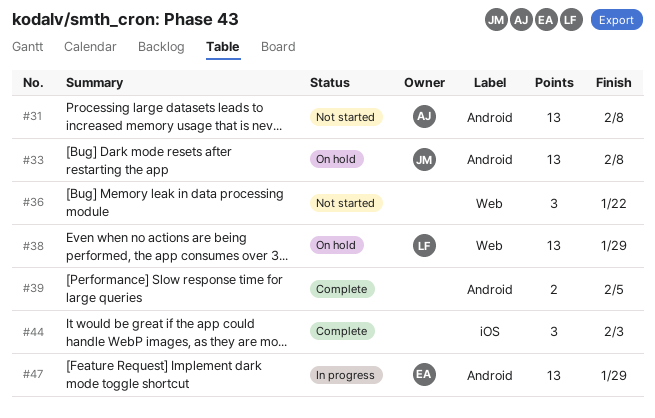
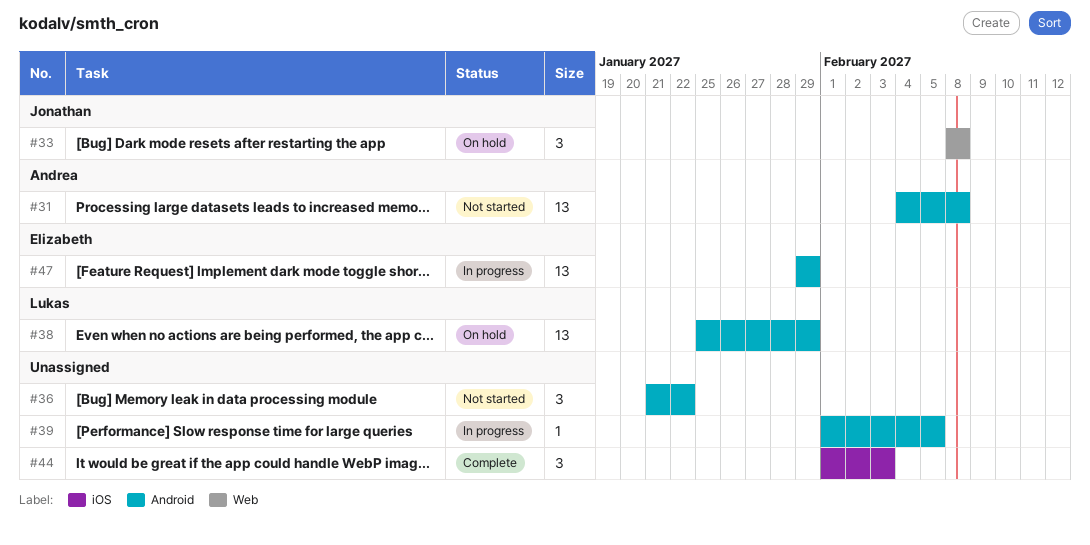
#33, label: Android -> Web
#33, estimate: 13 -> 3
#36, label: Web -> Android
#38, label: Web -> Android
#39, status: Complete -> In progress
#39, estimate: 2 -> 1

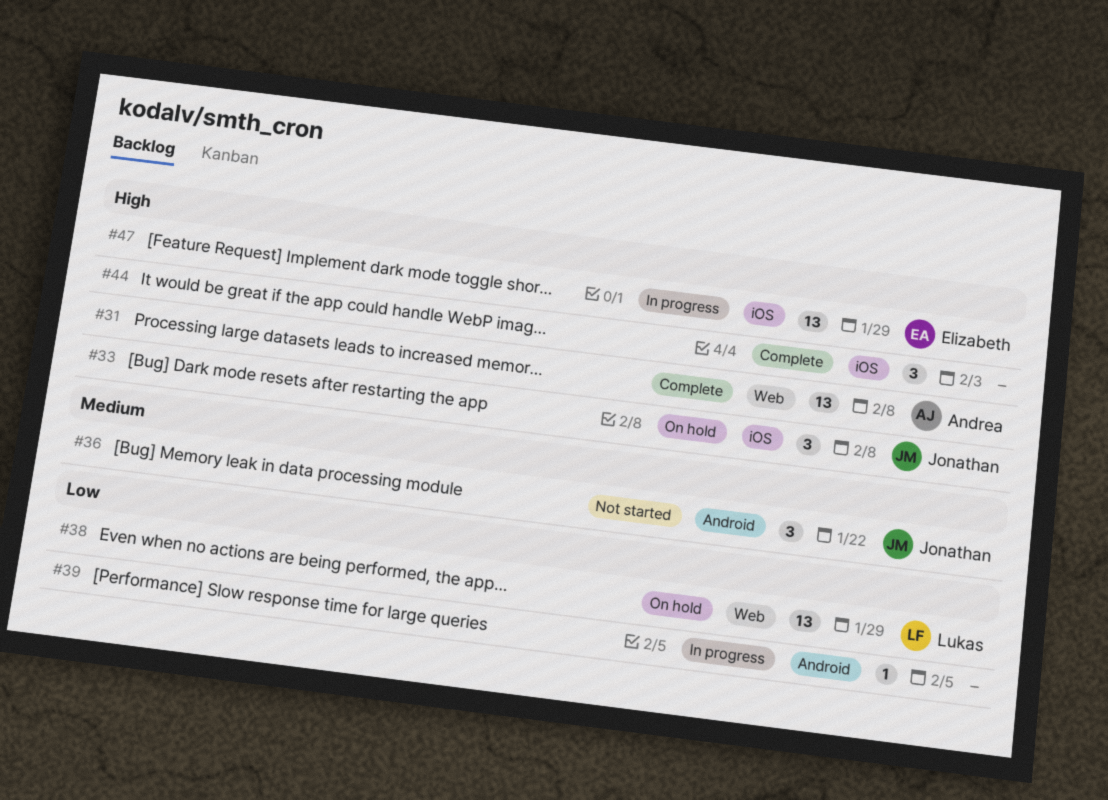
#31, status: Not started -> Complete
#31, label: Android -> Web
#33, label: Web -> iOS
#36, owner: none -> Jonathan
#38, label: Android -> Web
#47, label: Android -> iOS

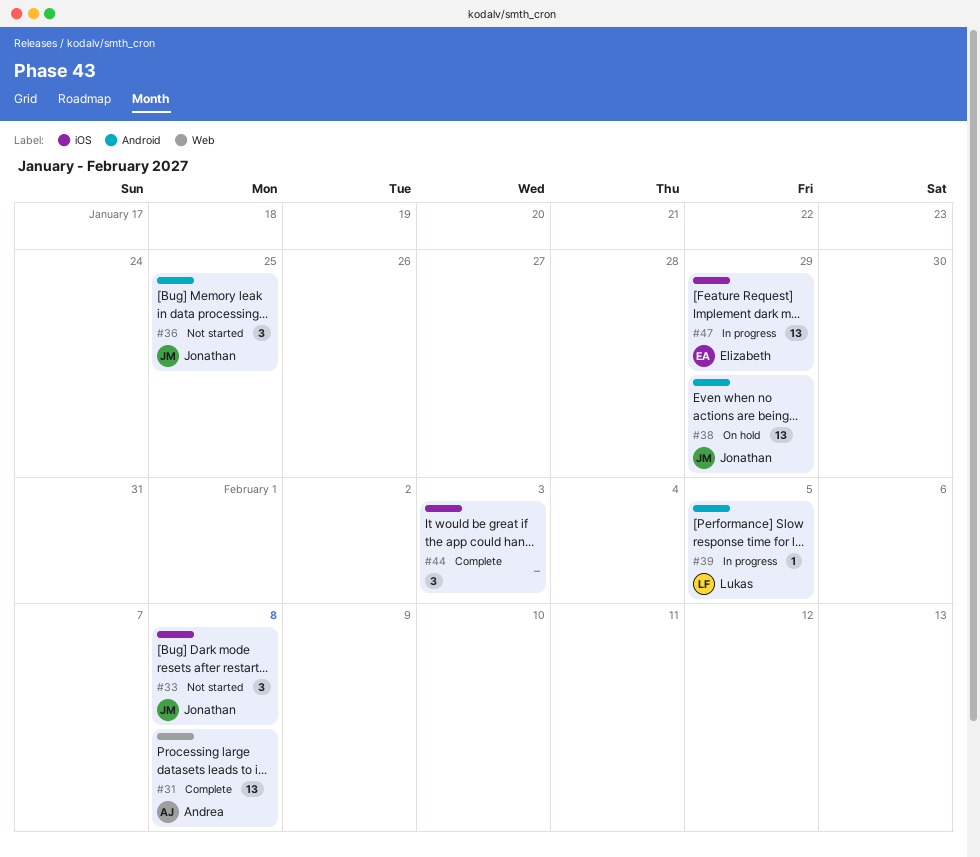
#33, status: On hold -> Not started
#36, due: Jan 22 -> Jan 25
#38, owner: Lukas -> Jonathan
#38, label: Web -> Android
#39, owner: none -> Lukas

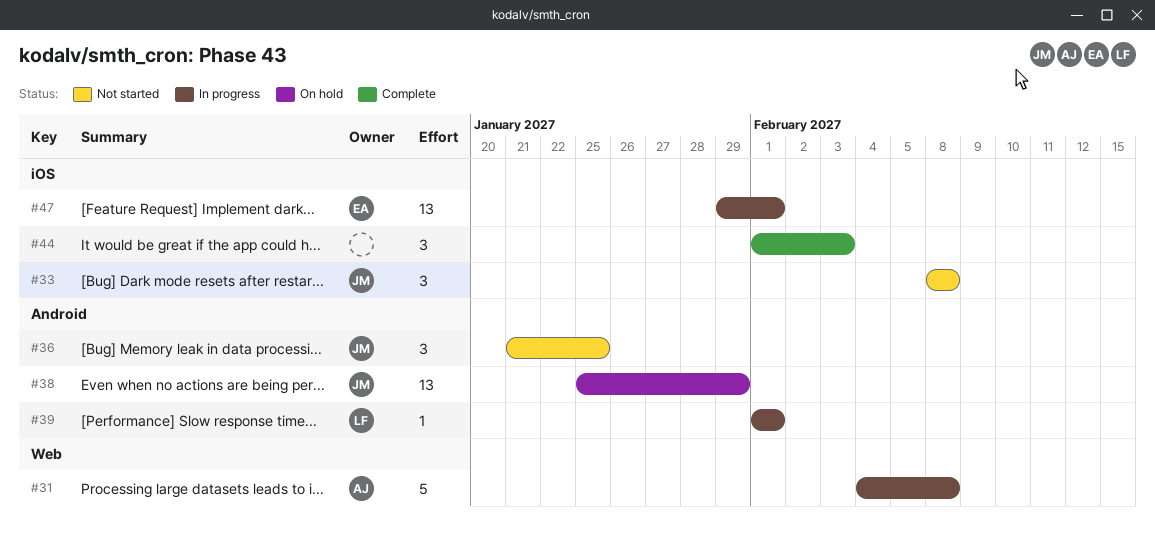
#31, status: Complete -> In progress
#31, estimate: 13 -> 5
#39, due: Feb 5 -> Feb 1
#47, due: Jan 29 -> Feb 1

